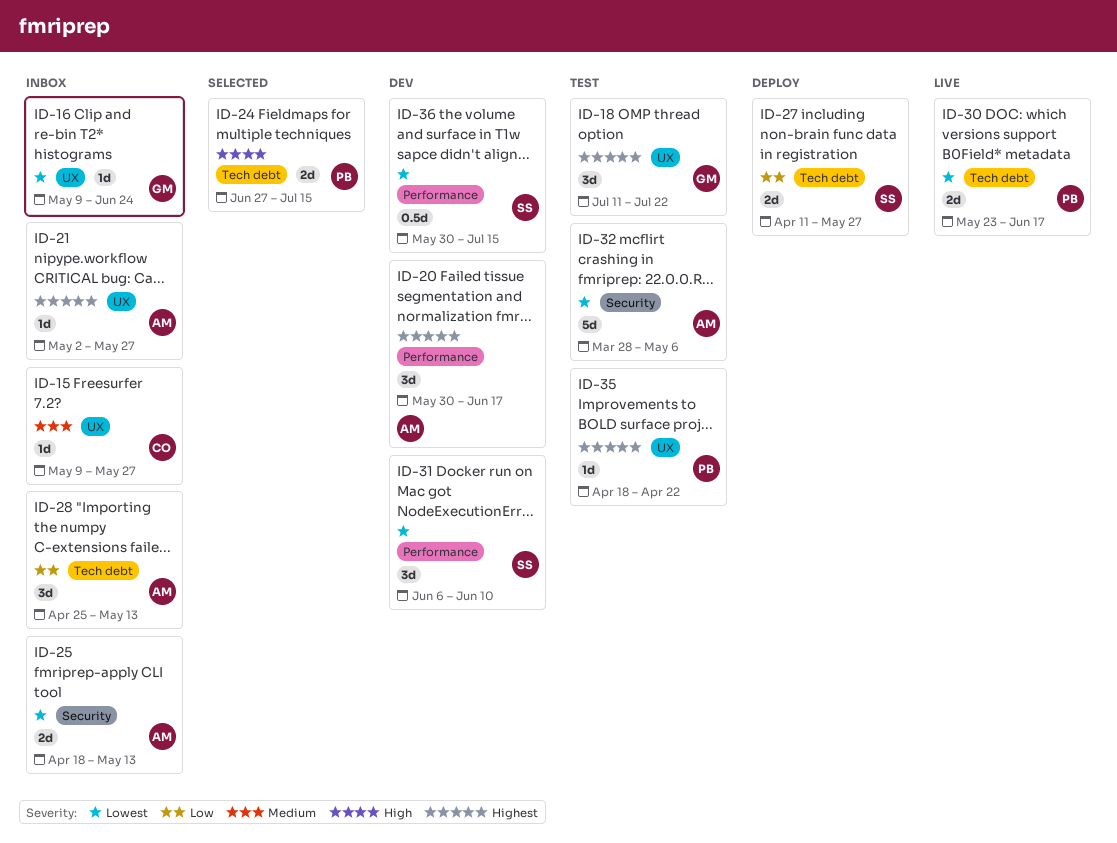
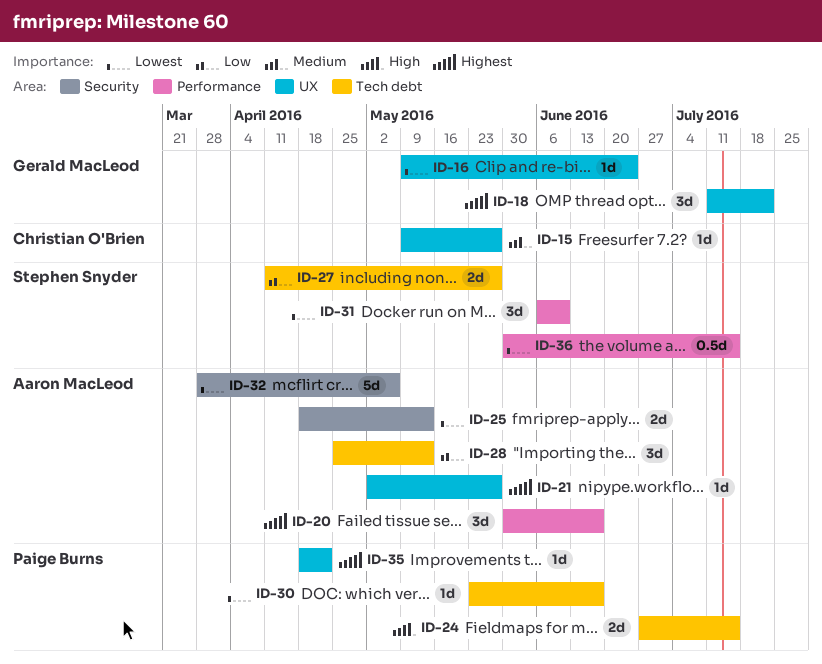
ID-30, estimate: 2d -> 1d

